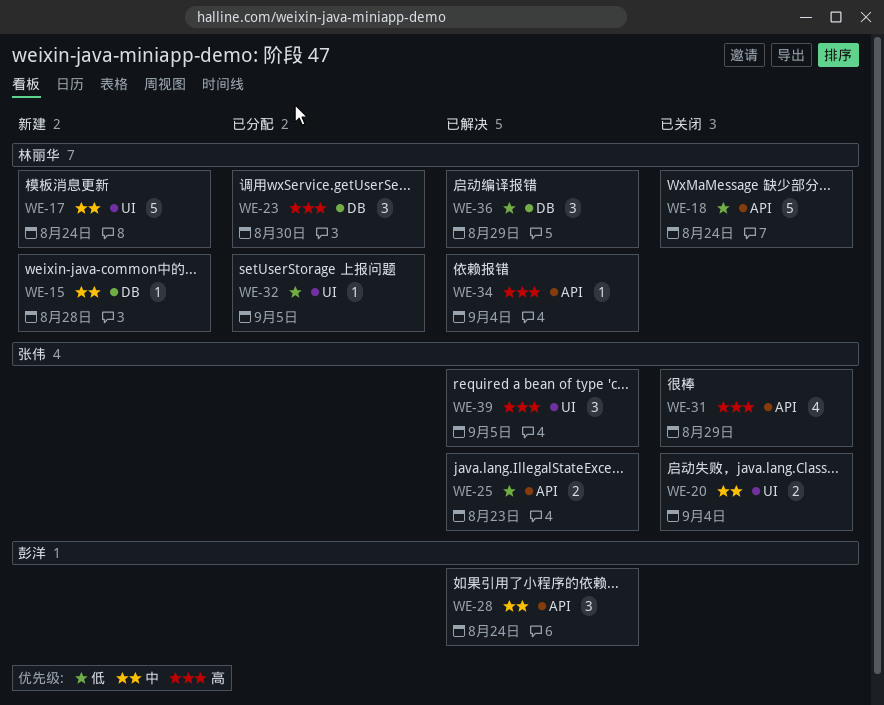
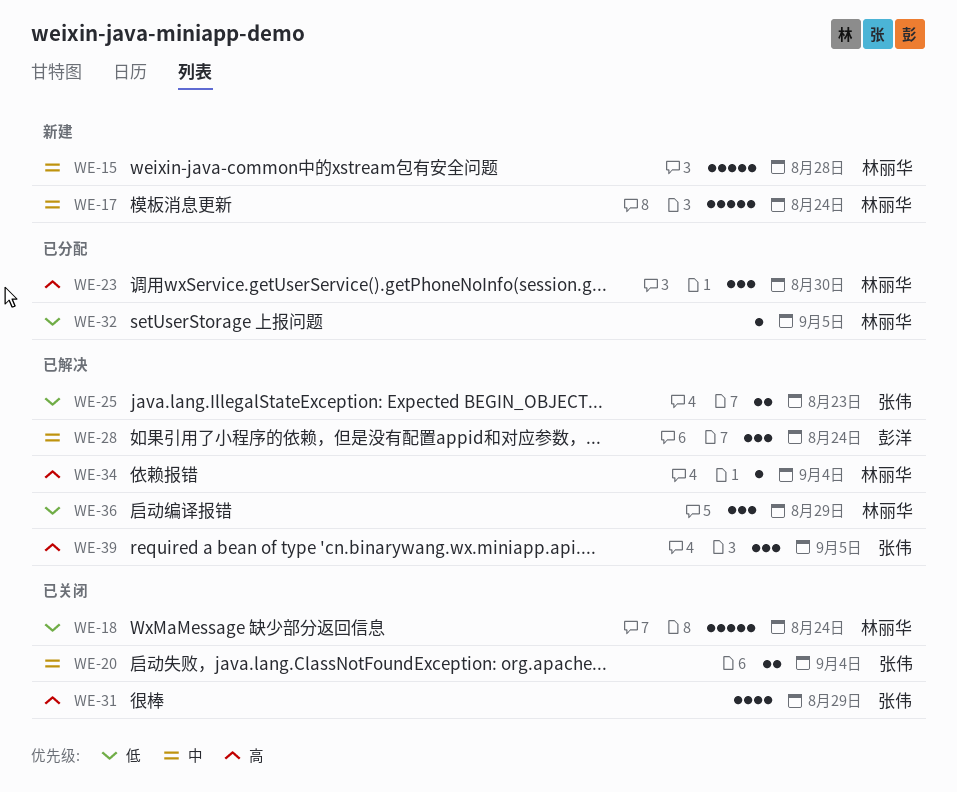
WE-15, estimate: 1 -> 5

